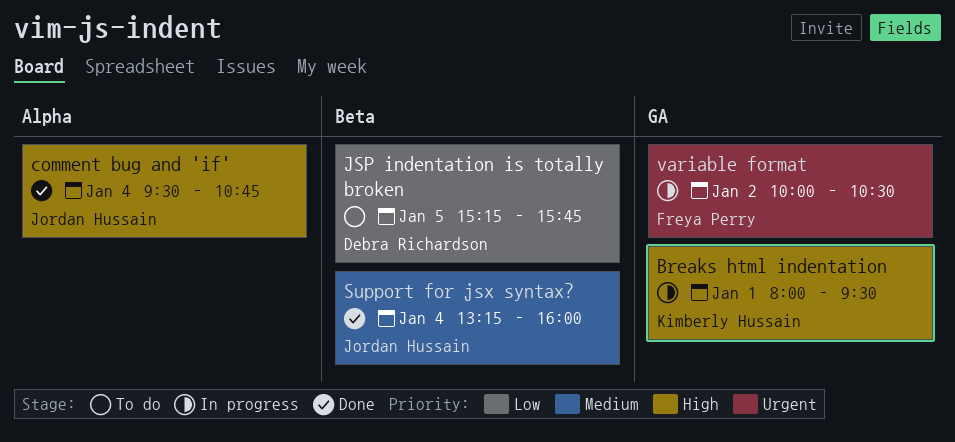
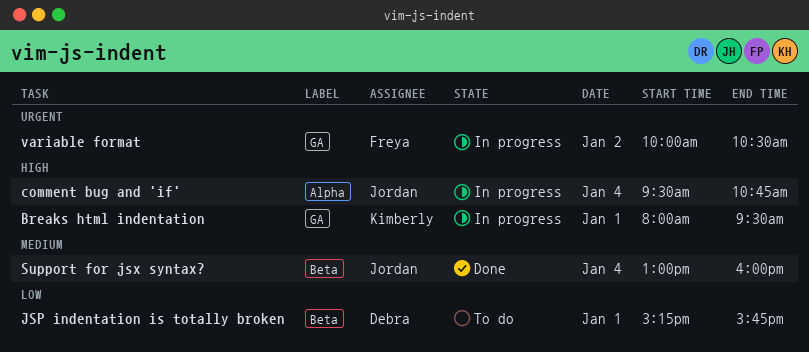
comment bug and 'if', status: Done -> In progress
JSP indentation is totally broken, day: Jan 5 -> Jan 1
Support for jsx syntax?, begins: 13:15 -> 13:00

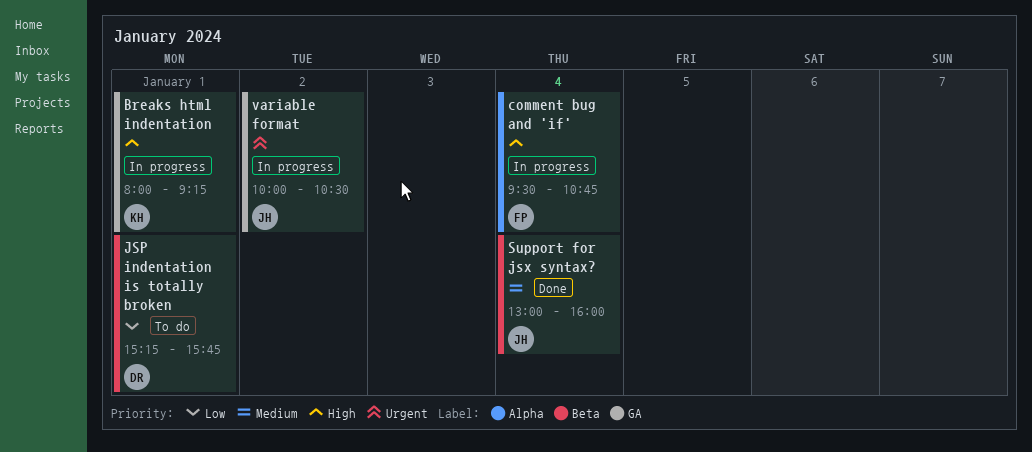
Breaks html indentation, ends: 09:30 -> 09:15
comment bug and 'if', owner: Jordan -> Freya
variable format, owner: Freya -> Jordan

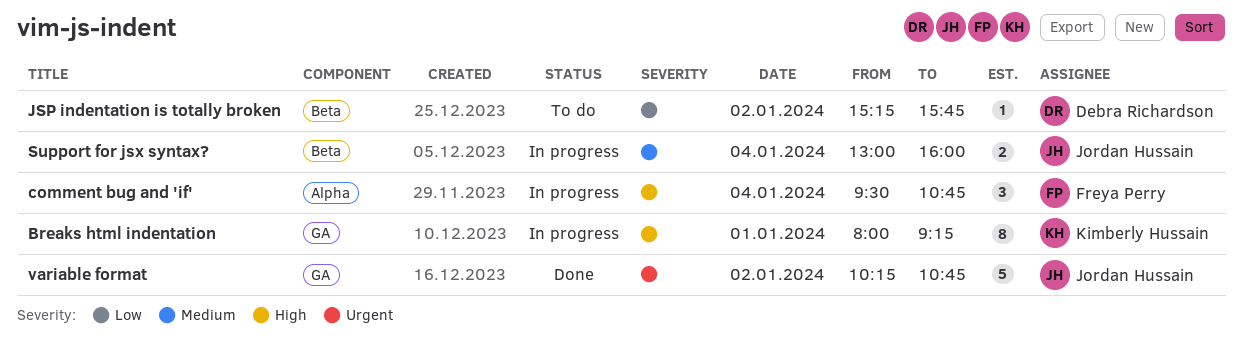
JSP indentation is totally broken, day: Jan 1 -> Jan 2
Support for jsx syntax?, status: Done -> In progress
variable format, status: In progress -> Done
variable format, begins: 10:00 -> 10:15
variable format, ends: 10:30 -> 10:45

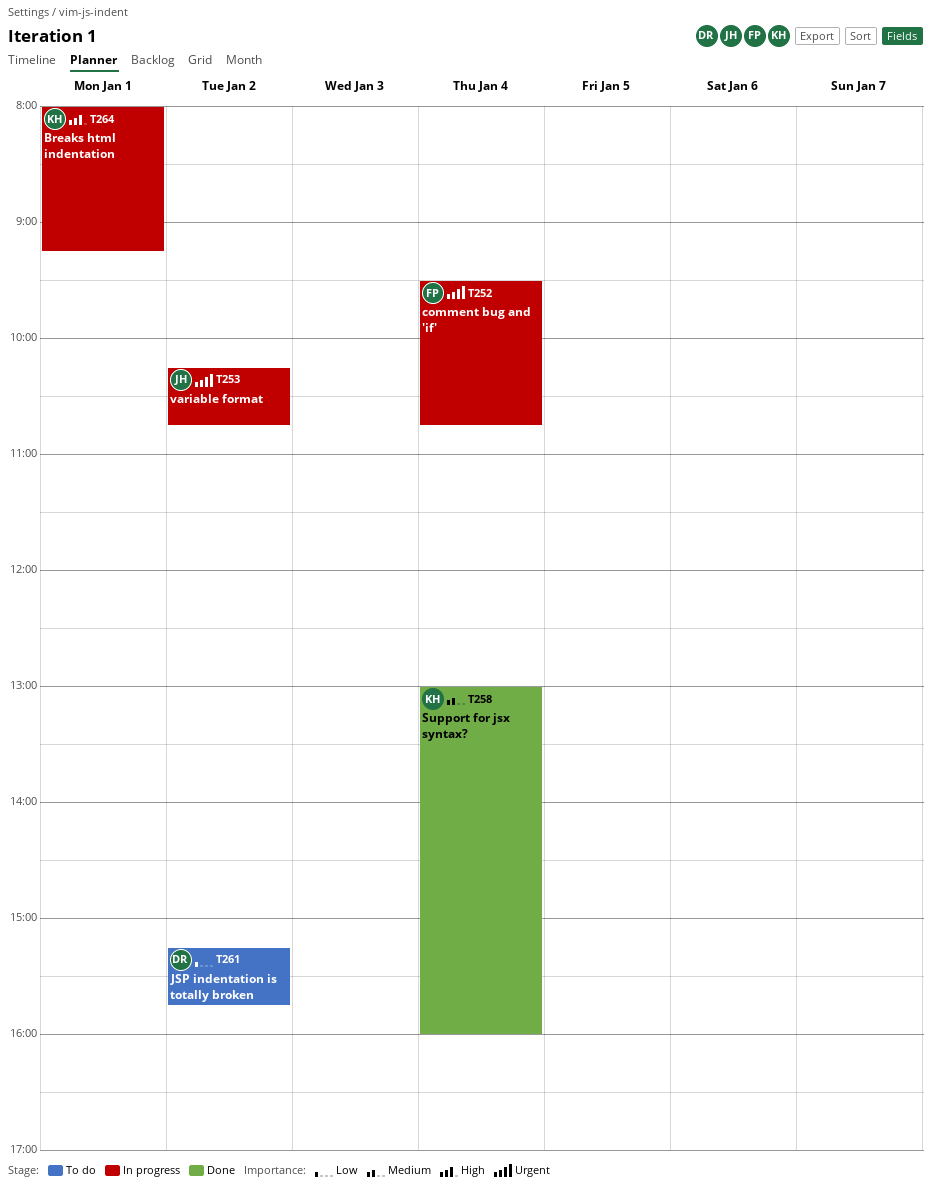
comment bug and 'if', priority: High -> Urgent
Support for jsx syntax?, status: In progress -> Done
Support for jsx syntax?, owner: Jordan Hussain -> Kimberly Hussain
variable format, status: Done -> In progress

